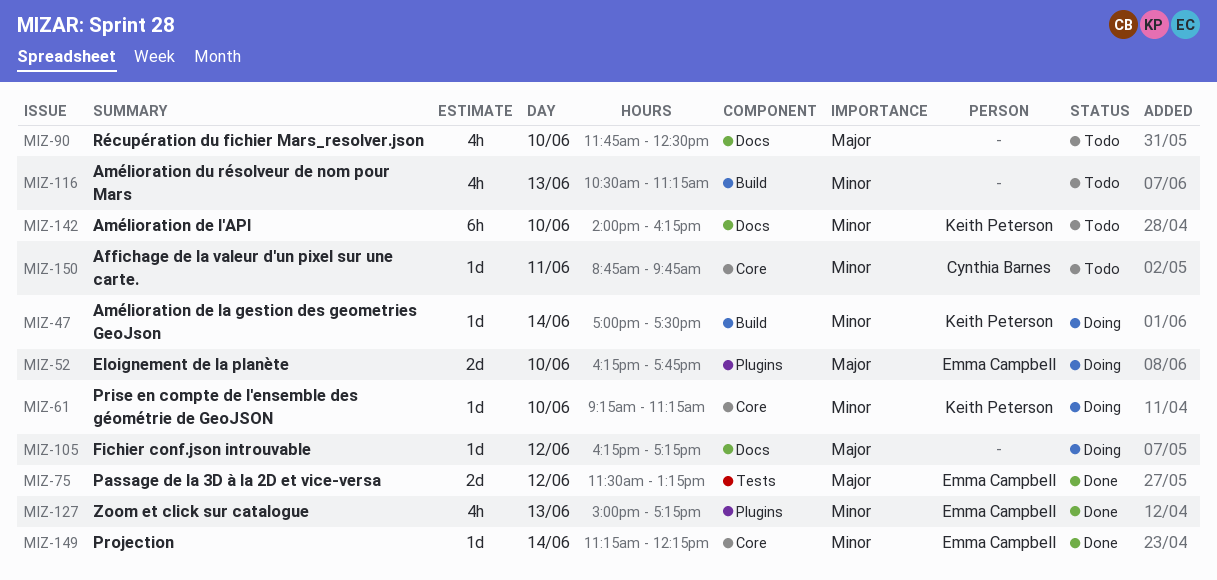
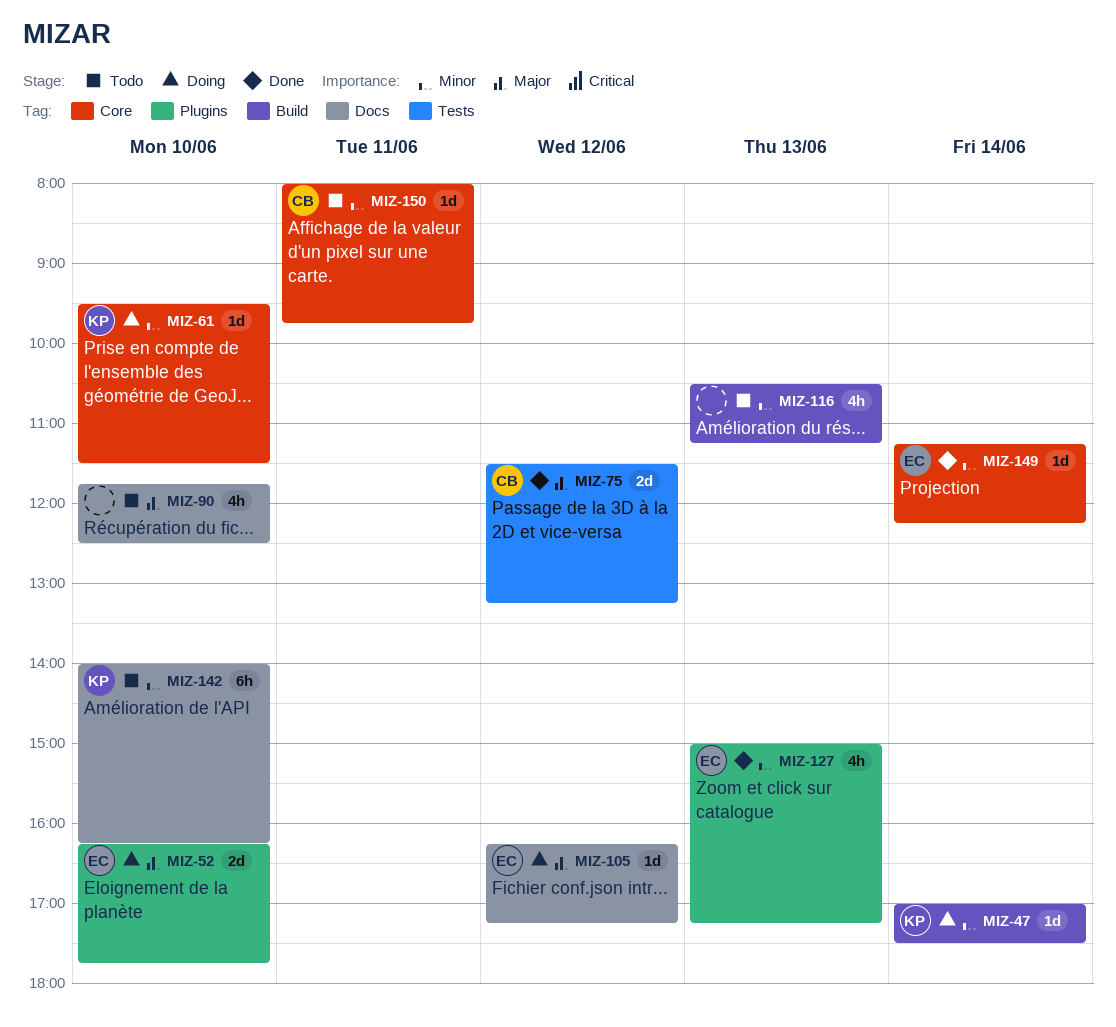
MIZ-61, begins: 09:15 -> 09:30
MIZ-61, ends: 11:15 -> 11:30
MIZ-75, owner: Emma Campbell -> Cynthia Barnes
MIZ-105, owner: none -> Emma Campbell
MIZ-150, begins: 08:45 -> 08:00

